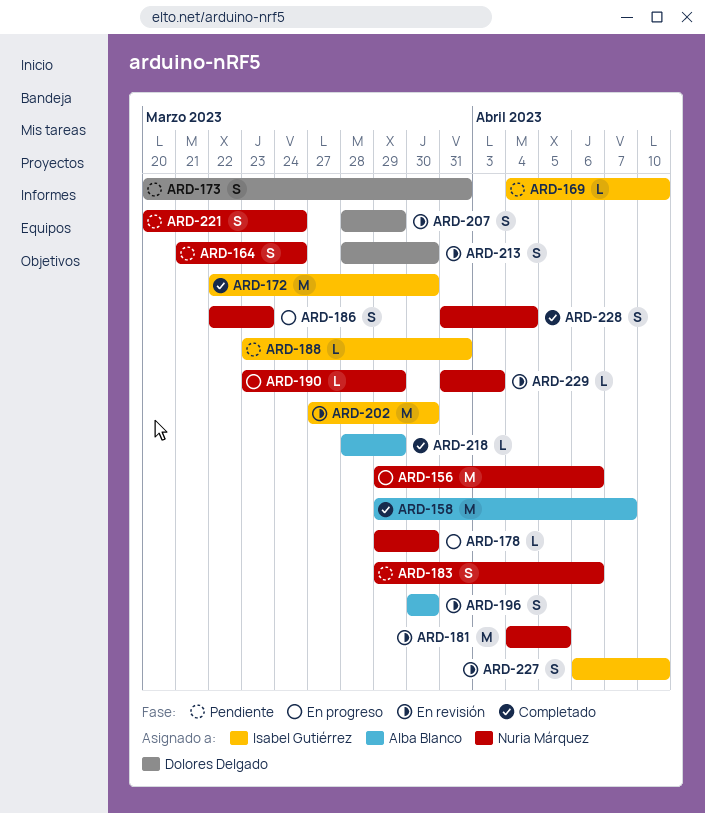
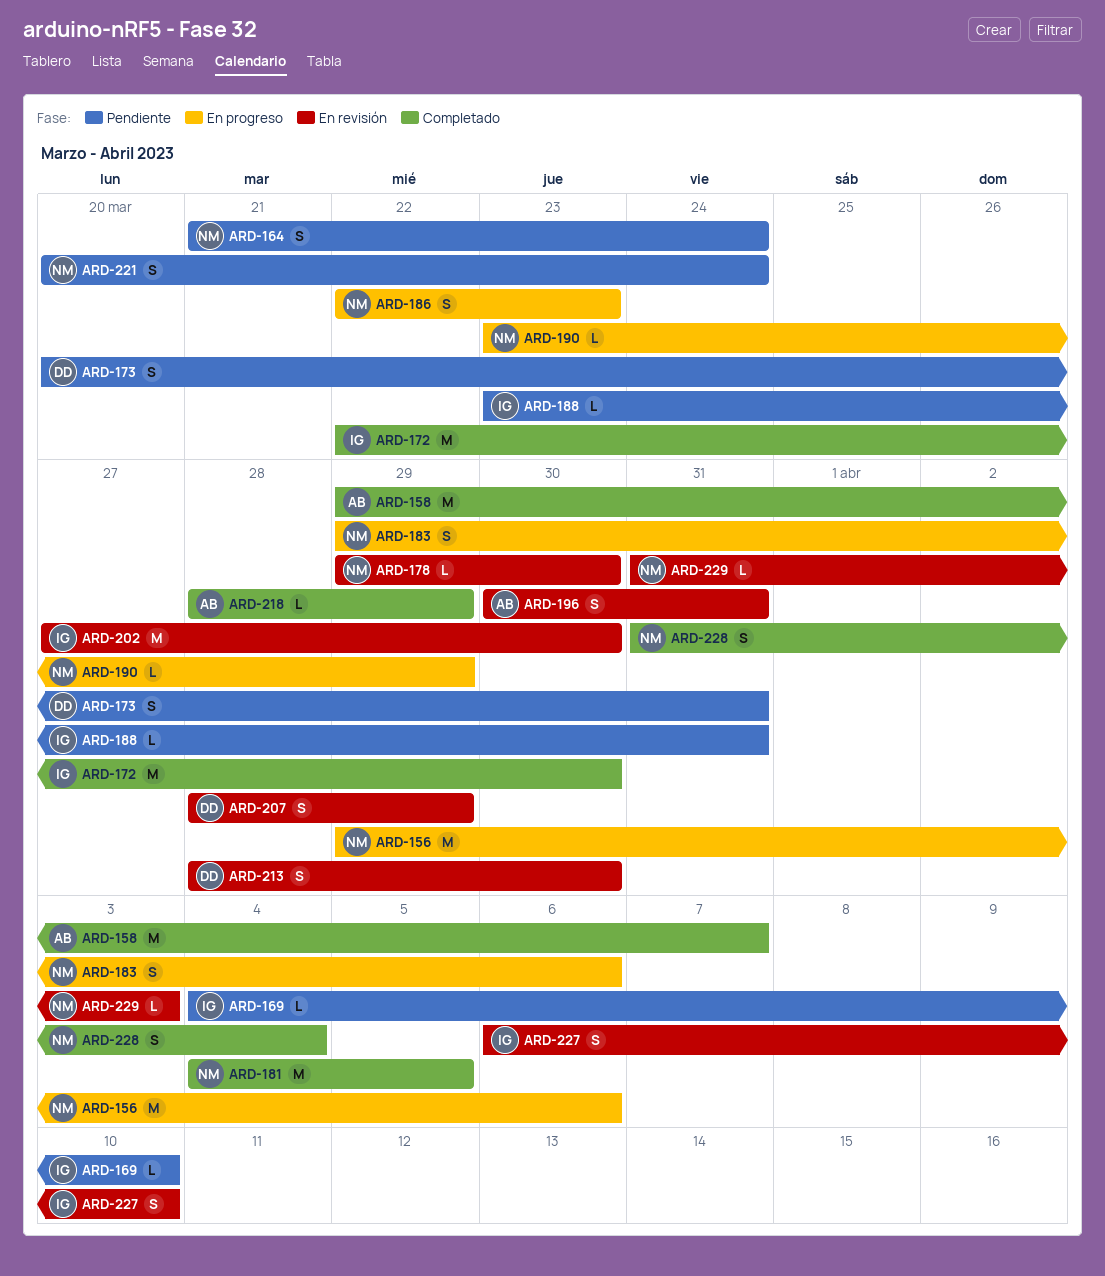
ARD-178, status: En progreso -> En revisión
ARD-181, status: En revisión -> Completado
ARD-183, status: Pendiente -> En progreso
ARD-196, due: Mar 30 -> Mar 31

